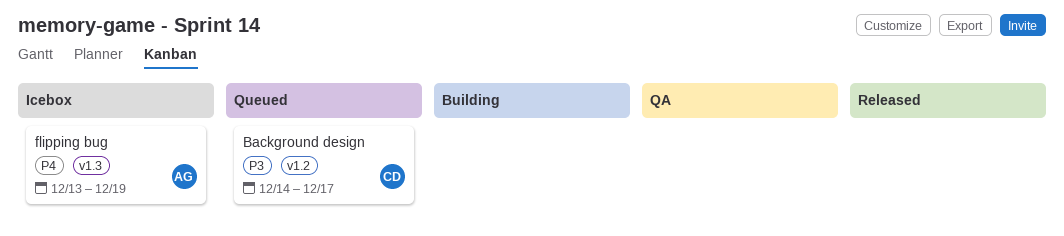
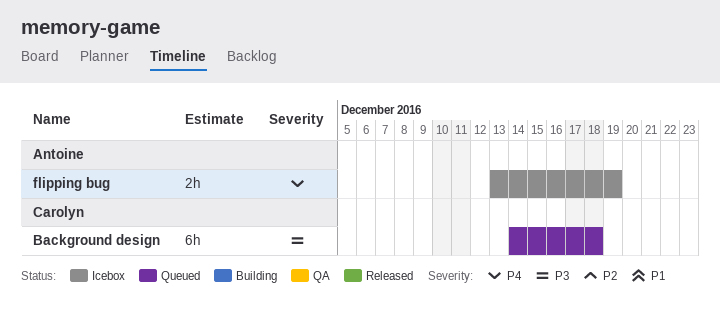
Background design, due: Dec 17 -> Dec 18

